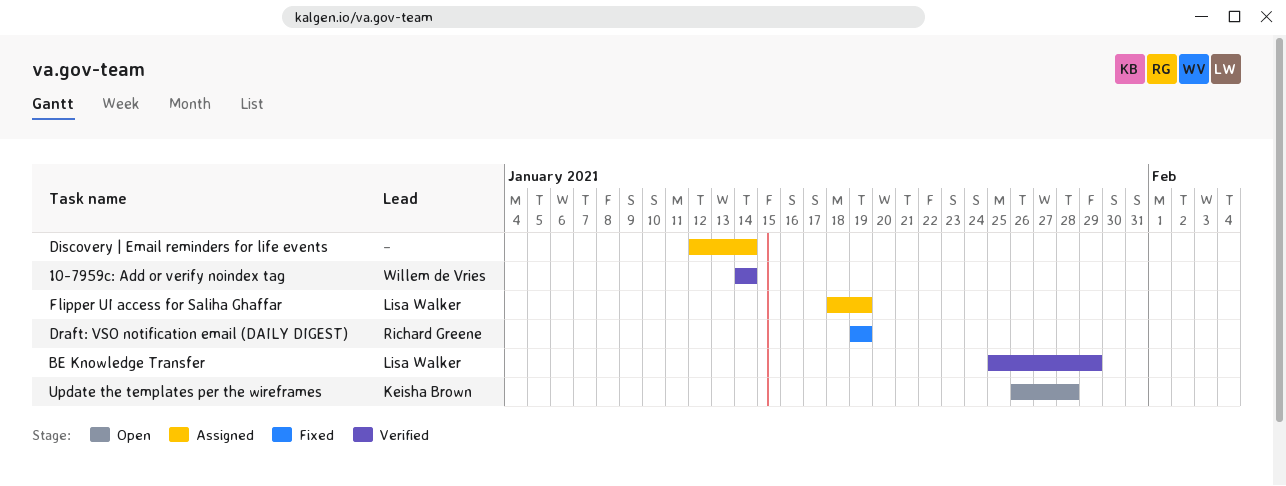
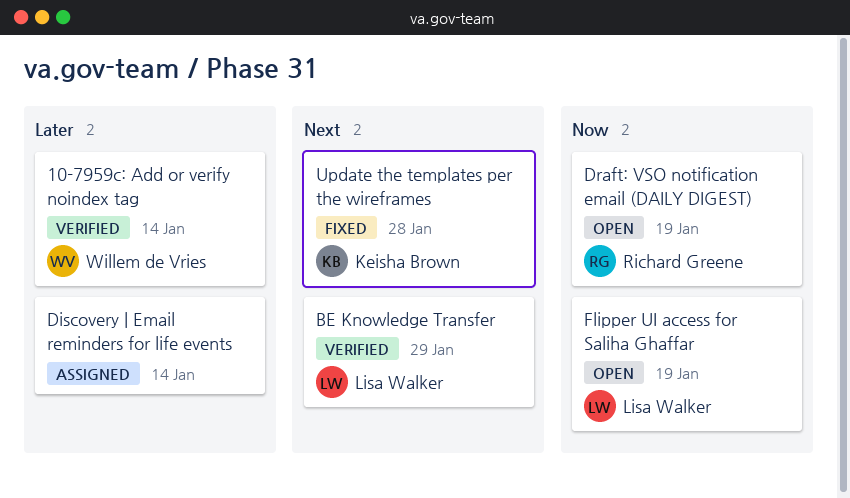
Draft: VSO notification email (DAILY DIGEST), status: Fixed -> Open
Flipper UI access for Saliha Ghaffar, status: Assigned -> Open
Update the templates per the wireframes, status: Open -> Fixed

